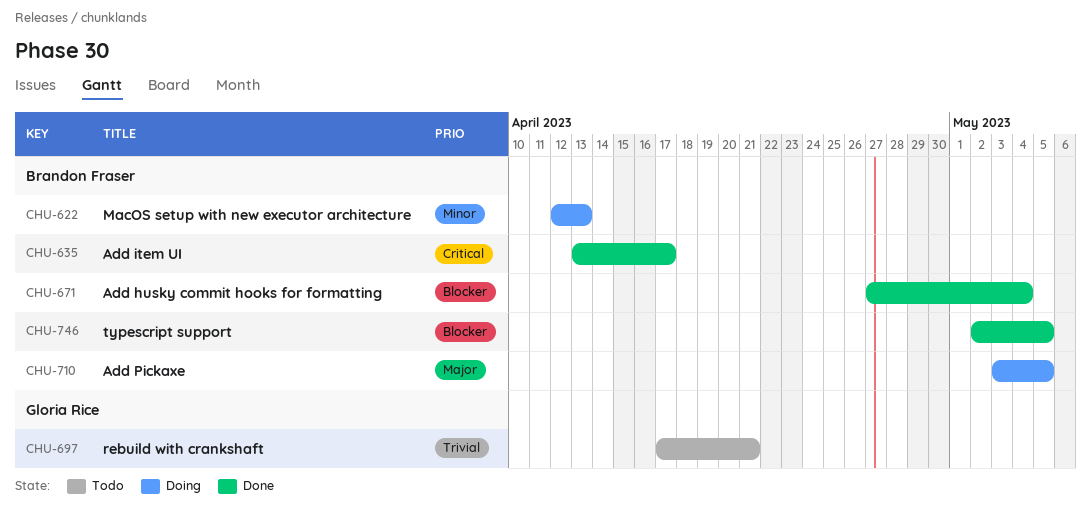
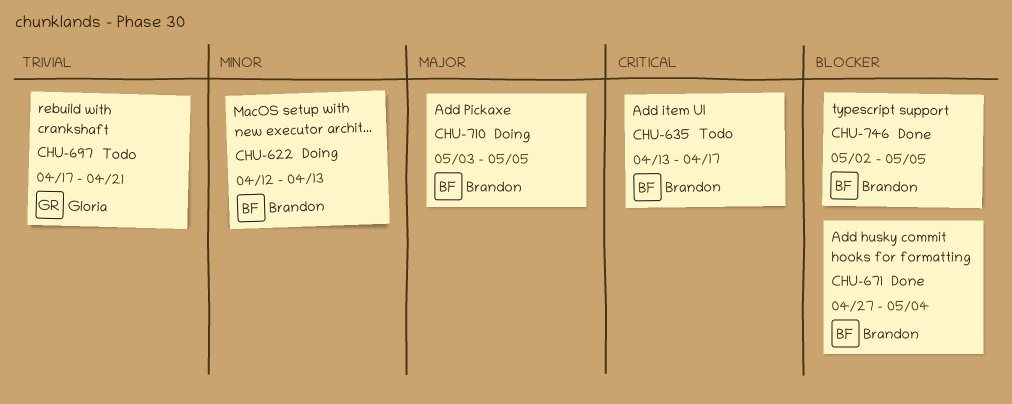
CHU-635, status: Done -> Todo

